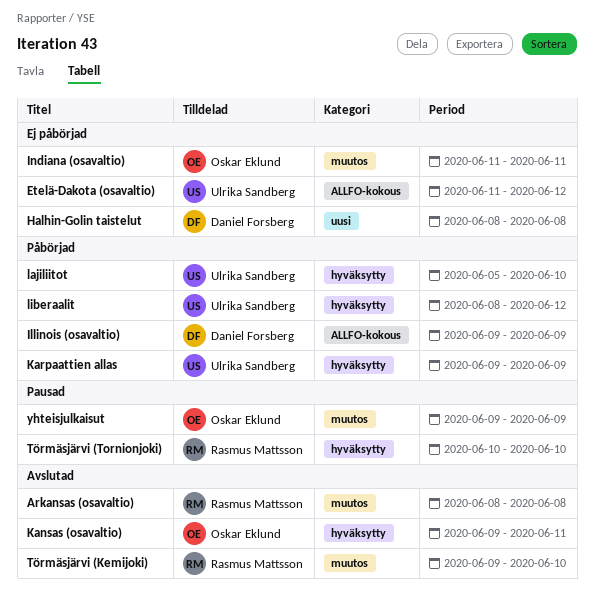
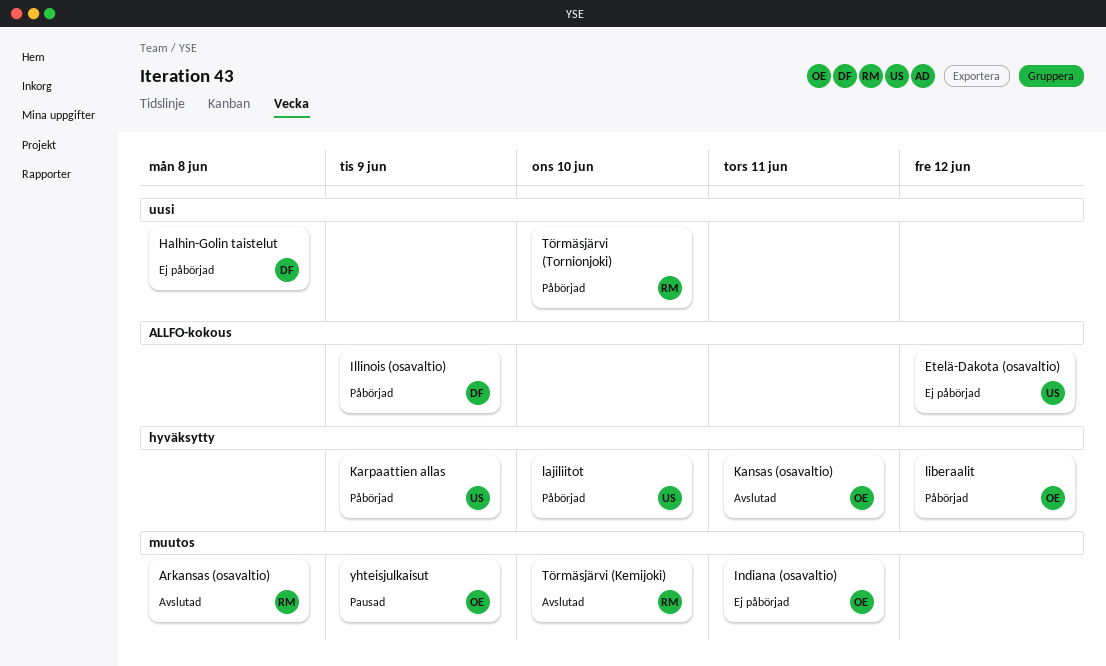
liberaalit, owner: Ulrika Sandberg -> Oskar Eklund
Törmäsjärvi (Tornionjoki), status: Pausad -> Påbörjad
Törmäsjärvi (Tornionjoki), label: hyväksytty -> uusi

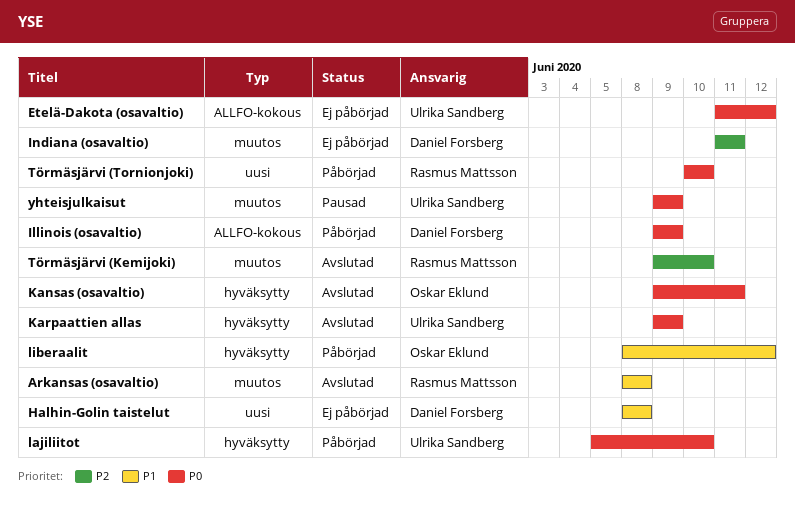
Indiana (osavaltio), owner: Oskar Eklund -> Daniel Forsberg
Karpaattien allas, status: Påbörjad -> Avslutad
yhteisjulkaisut, owner: Oskar Eklund -> Ulrika Sandberg

